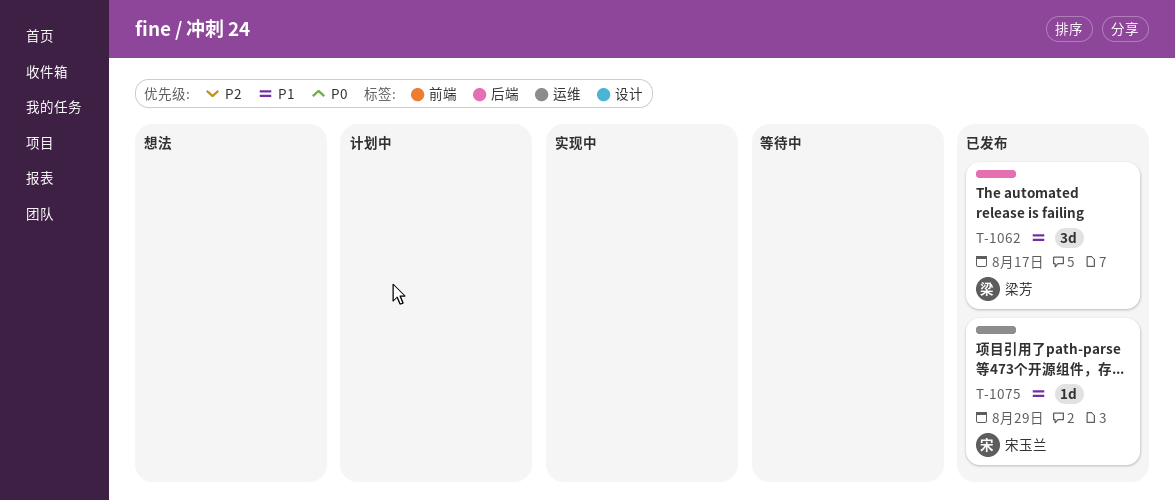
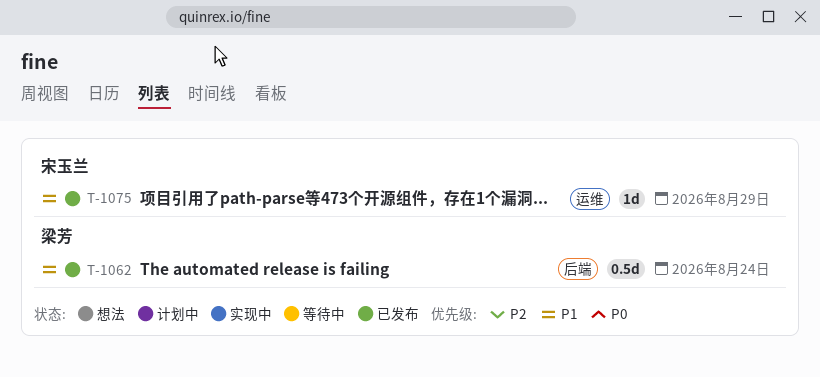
T-1062, estimate: 3d -> 0.5d
T-1062, due: Aug 17 -> Aug 24

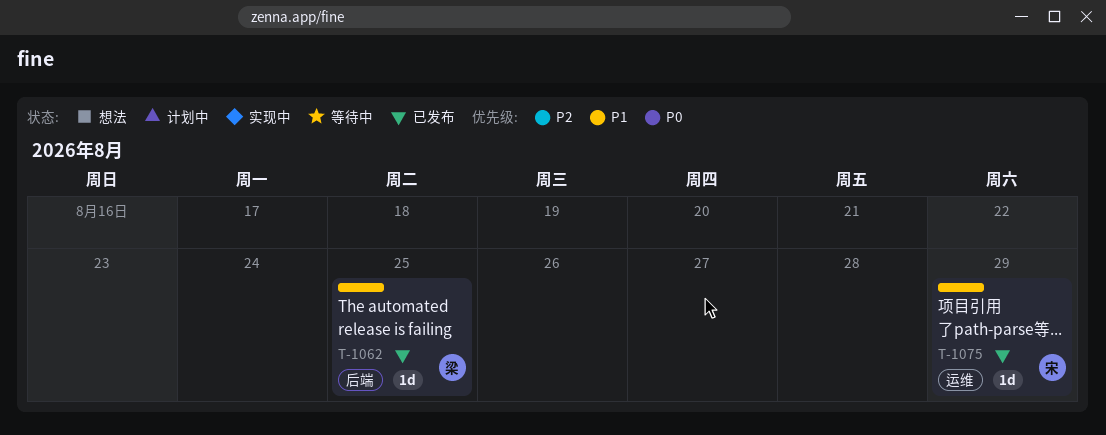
T-1062, estimate: 0.5d -> 1d
T-1062, due: Aug 24 -> Aug 25

